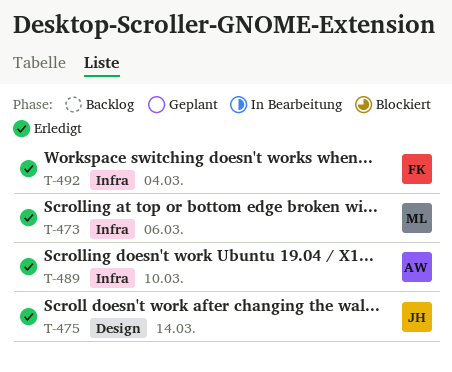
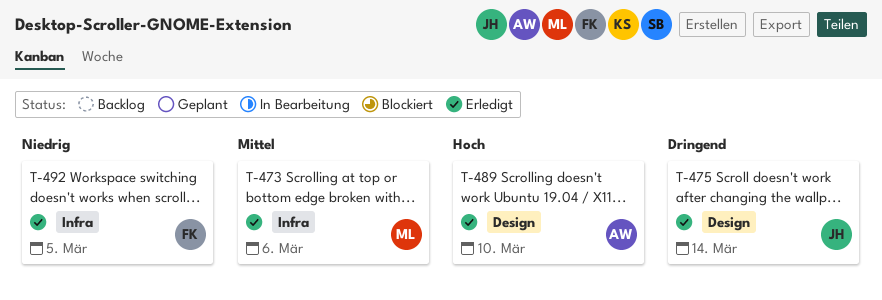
T-489, label: Infra -> Design
T-492, due: Mar 4 -> Mar 5

